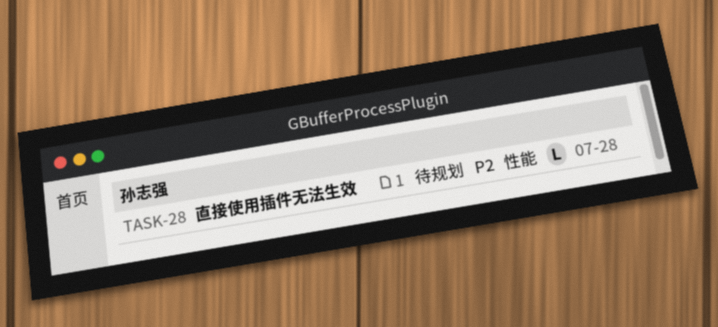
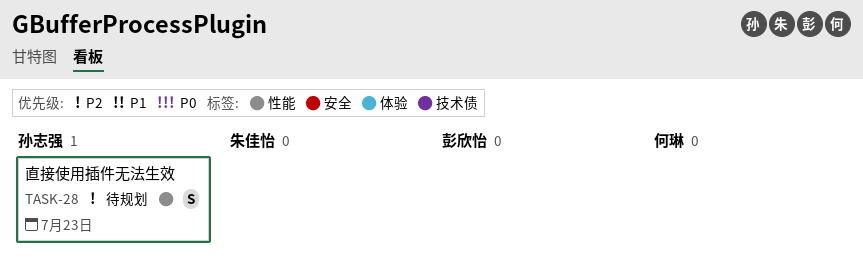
TASK-28, estimate: L -> S
TASK-28, due: Jul 28 -> Jul 23

